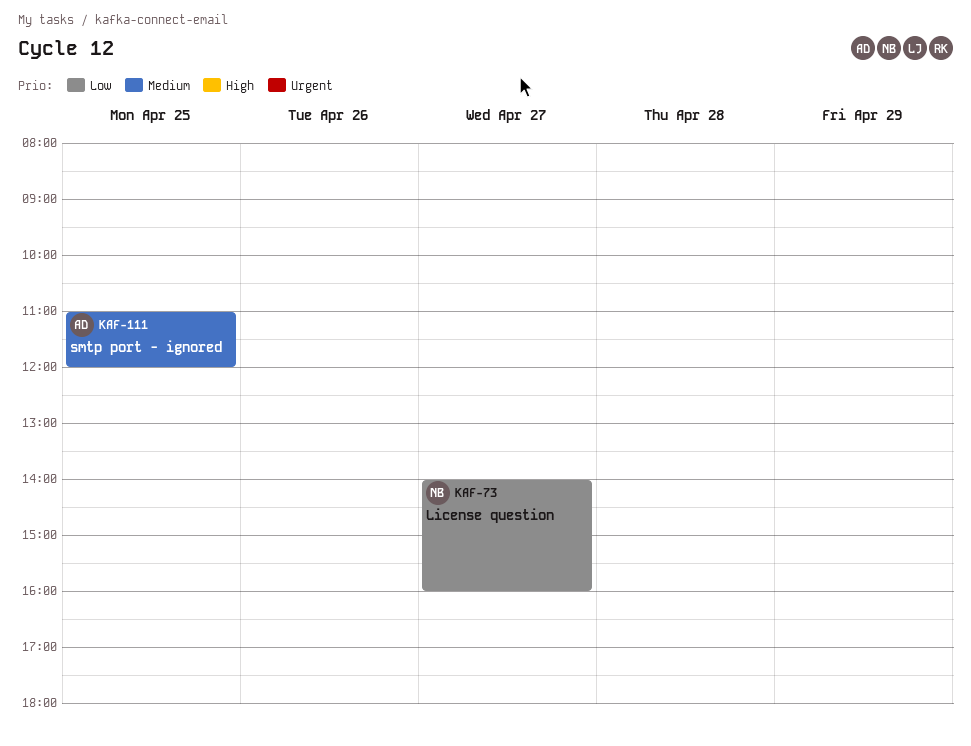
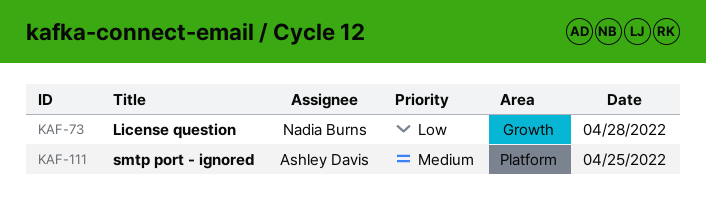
KAF-73, day: Apr 27 -> Apr 28

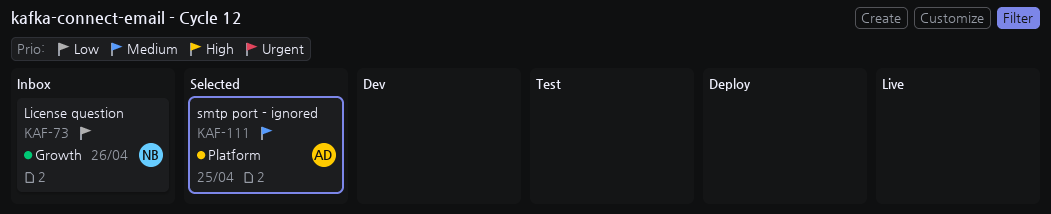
KAF-73, day: Apr 28 -> Apr 26

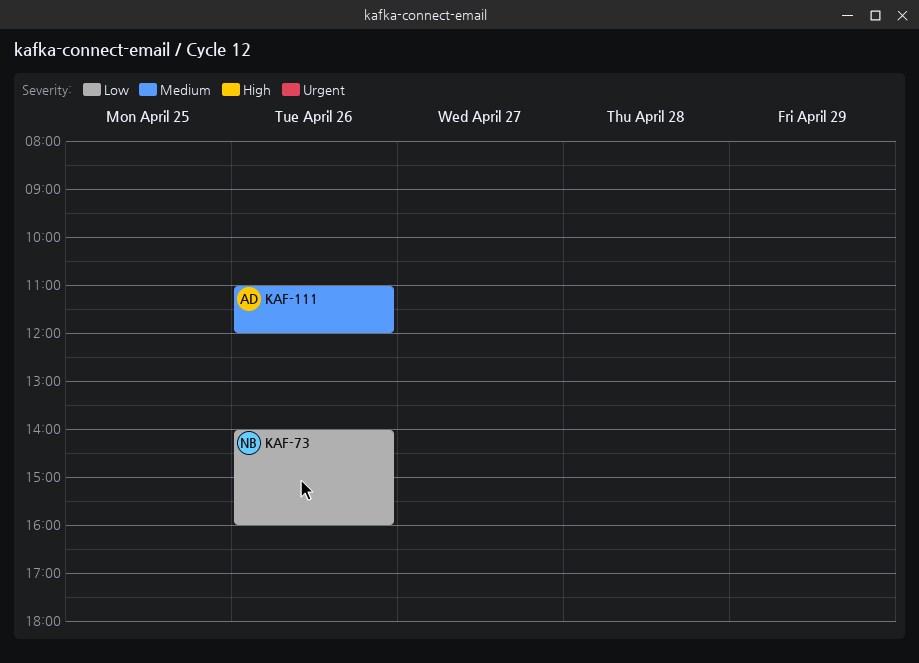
KAF-111, day: Apr 25 -> Apr 26

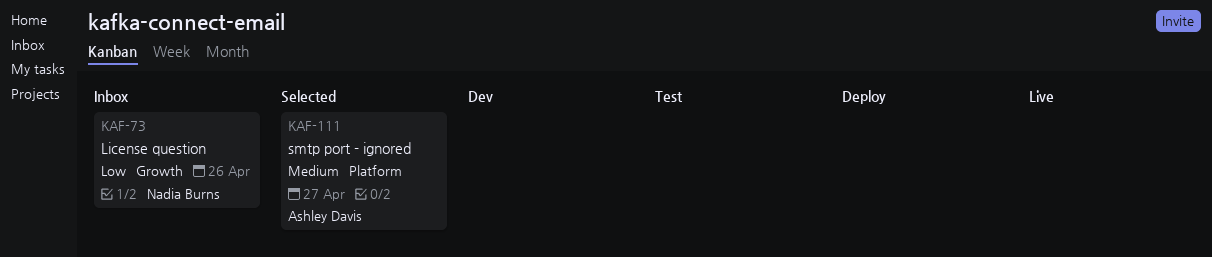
KAF-111, day: Apr 26 -> Apr 27

